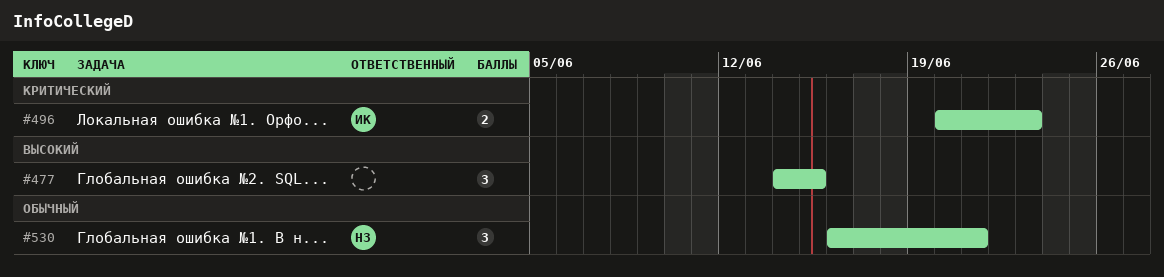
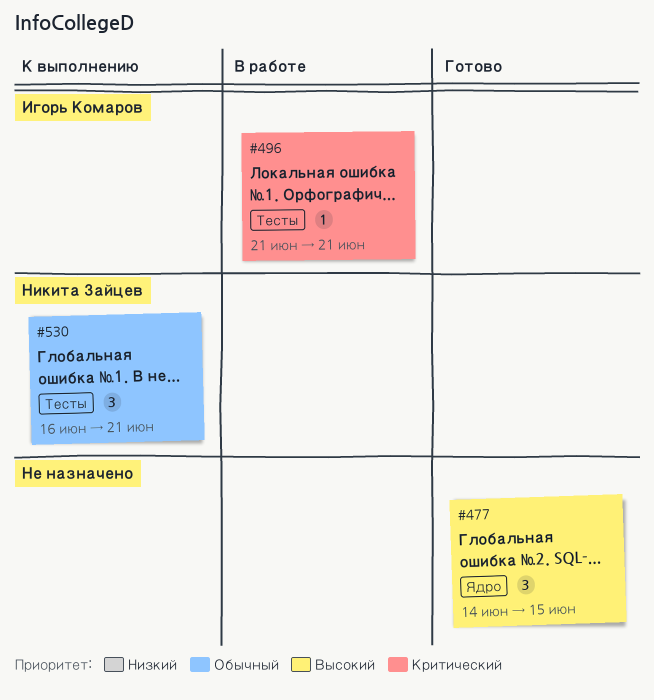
#496, estimate: 2 -> 1
#496, start: Jun 20 -> Jun 21
#496, due: Jun 23 -> Jun 21

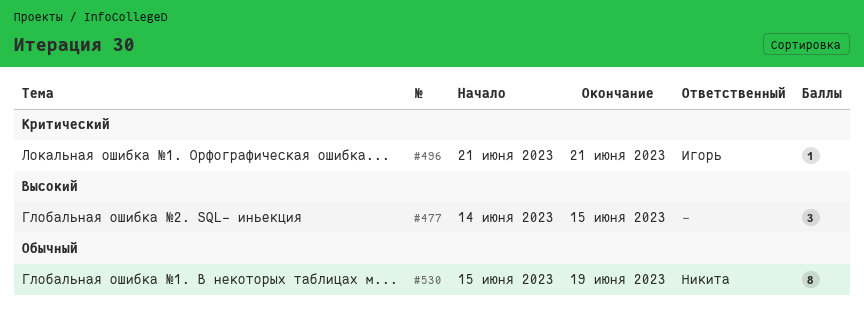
#530, estimate: 3 -> 8
#530, start: Jun 16 -> Jun 15
#530, due: Jun 21 -> Jun 19

